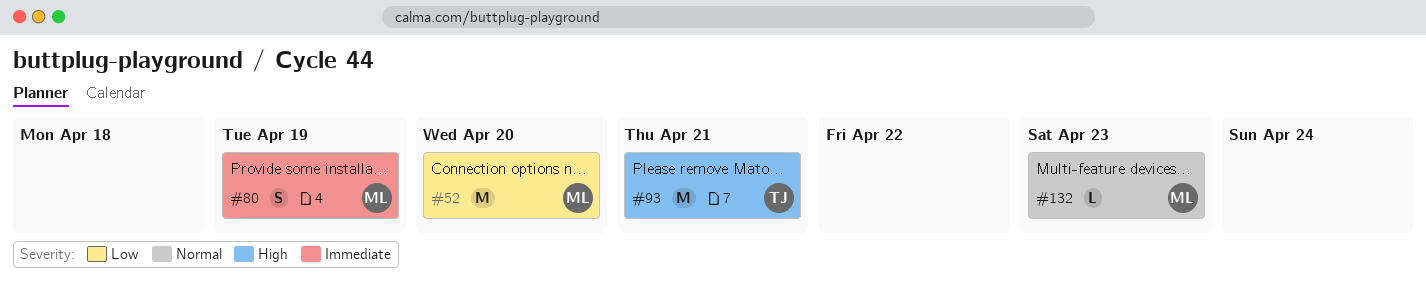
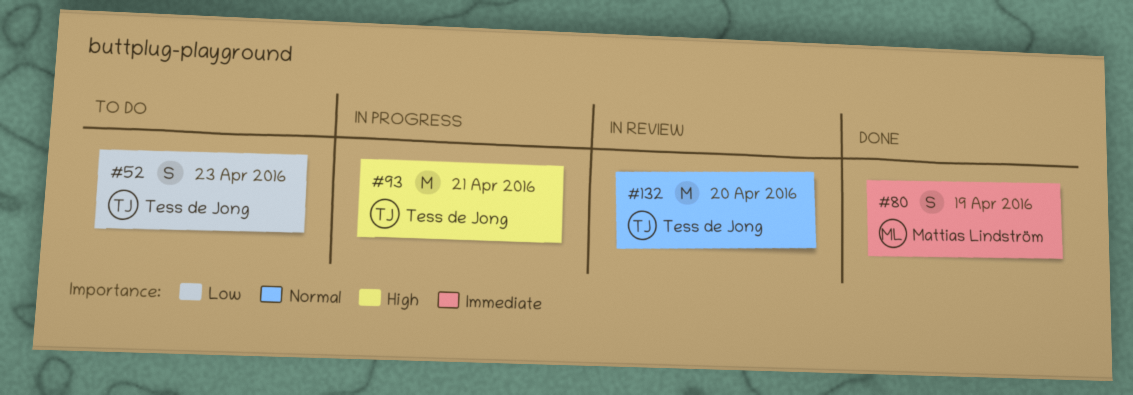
#52, owner: Mattias Lindström -> Tess de Jong
#52, estimate: M -> S
#52, due: Apr 20 -> Apr 23
#132, owner: Mattias Lindström -> Tess de Jong
#132, estimate: L -> M
#132, due: Apr 23 -> Apr 20

